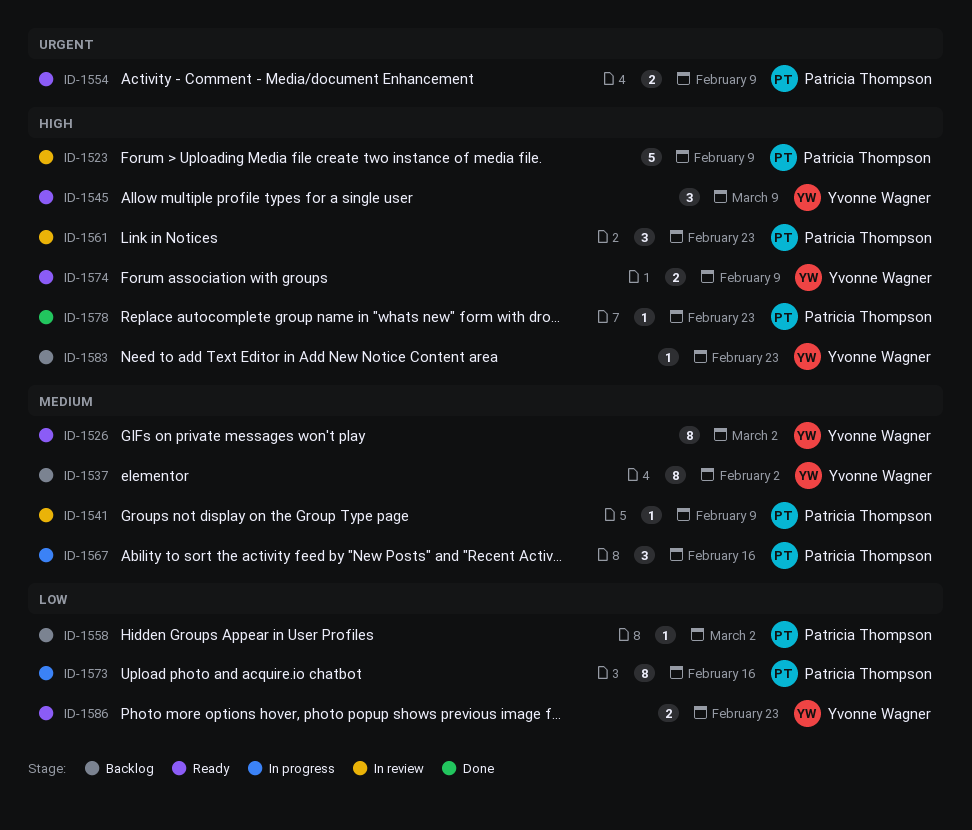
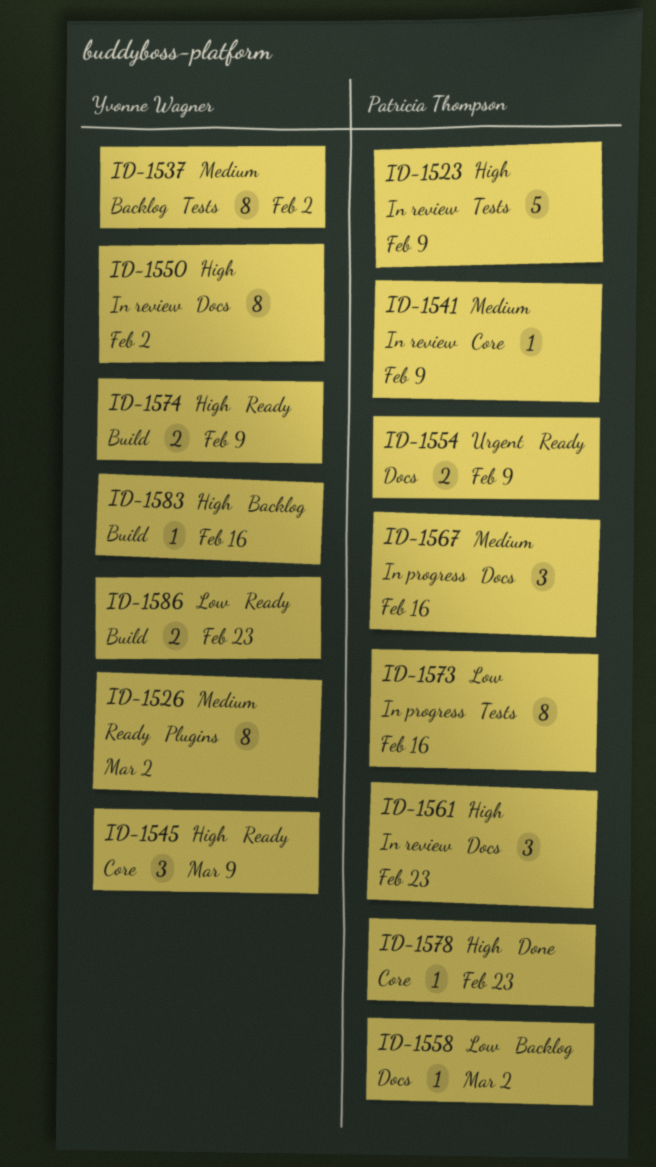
ID-1550: none -> present
ID-1583, due: Feb 23 -> Feb 16

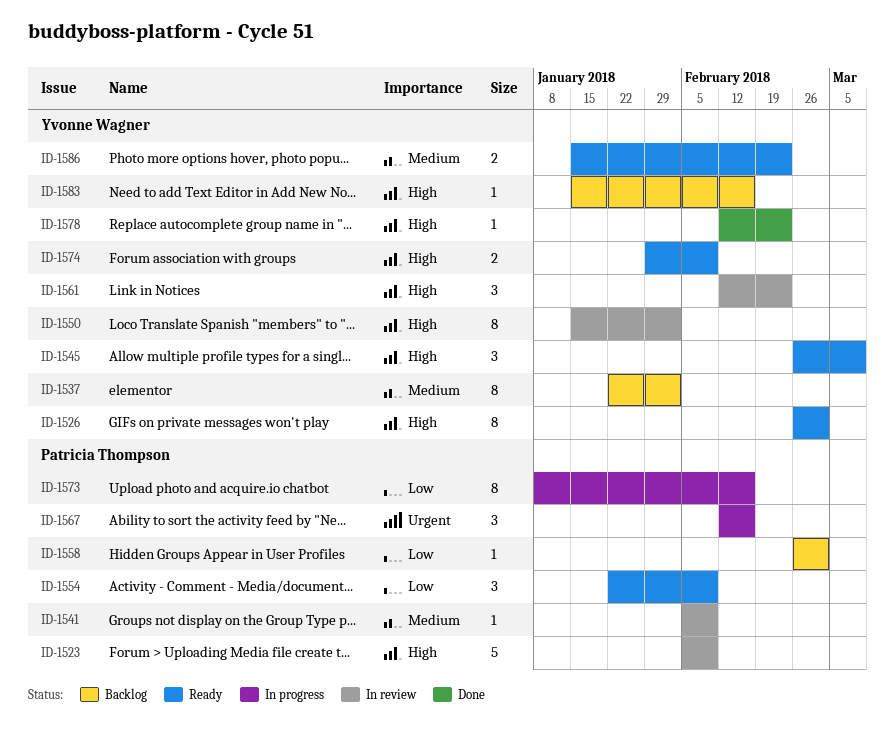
ID-1526, priority: Medium -> High
ID-1554, priority: Urgent -> Low
ID-1554, estimate: 2 -> 3
ID-1561, owner: Patricia Thompson -> Yvonne Wagner
ID-1567, priority: Medium -> Urgent
ID-1578, owner: Patricia Thompson -> Yvonne Wagner
ID-1586, priority: Low -> Medium

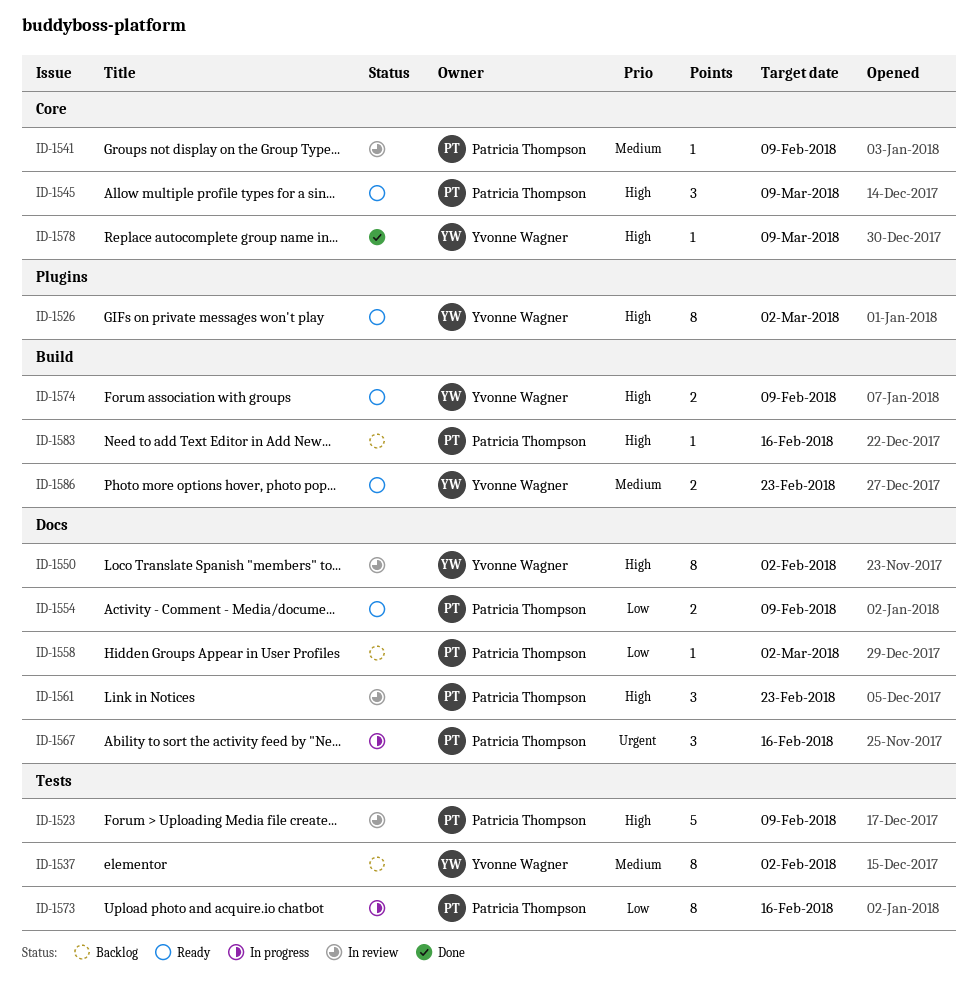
ID-1545, owner: Yvonne Wagner -> Patricia Thompson
ID-1554, estimate: 3 -> 2
ID-1561, owner: Yvonne Wagner -> Patricia Thompson
ID-1578, due: Feb 23 -> Mar 9
ID-1583, owner: Yvonne Wagner -> Patricia Thompson

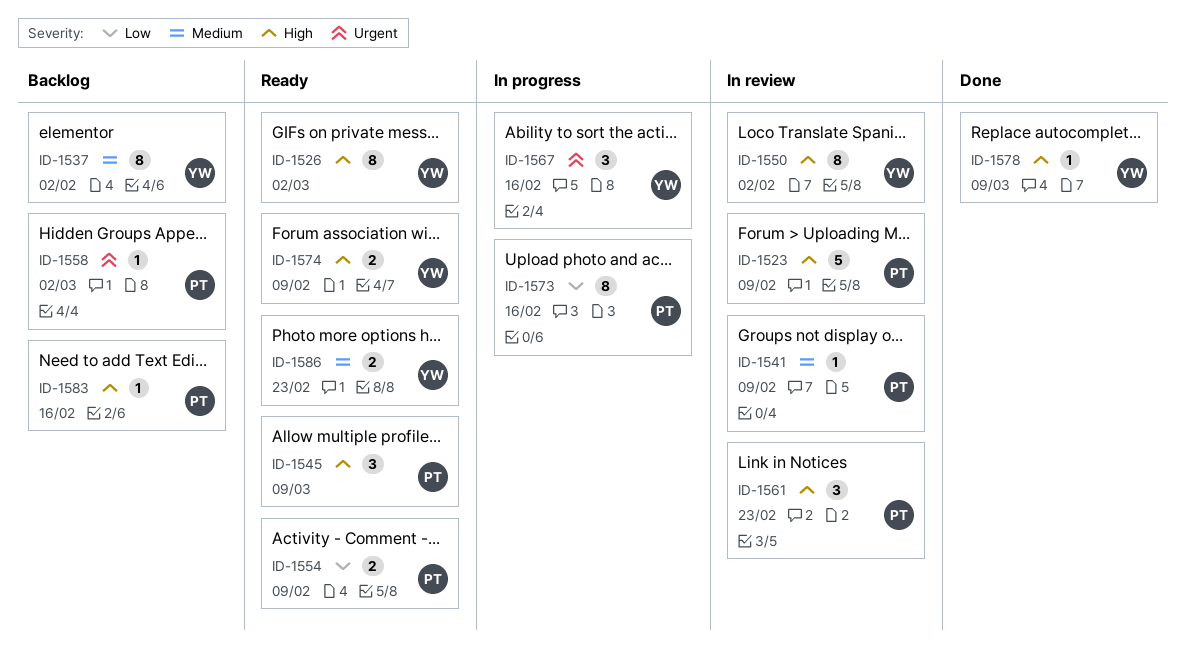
ID-1558, priority: Low -> Urgent
ID-1567, owner: Patricia Thompson -> Yvonne Wagner

